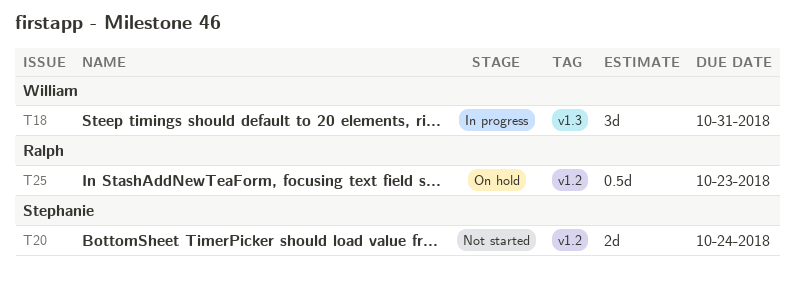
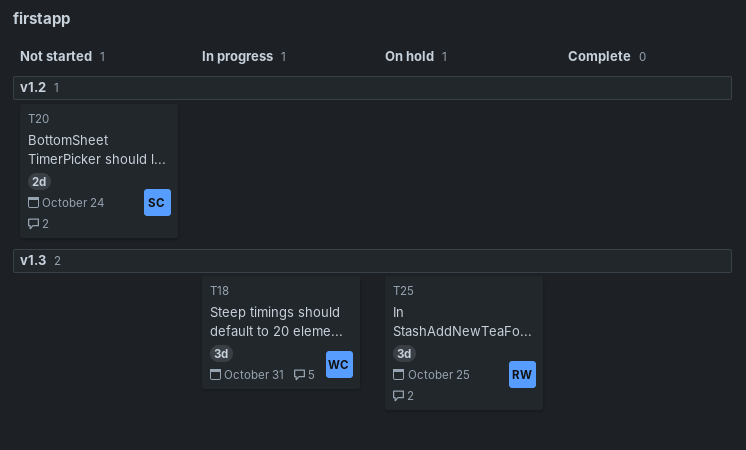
T25, label: v1.2 -> v1.3
T25, estimate: 0.5d -> 3d
T25, due: Oct 23 -> Oct 25

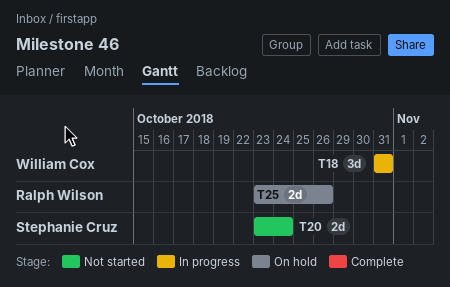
T25, estimate: 3d -> 2d
T25, due: Oct 25 -> Oct 26

